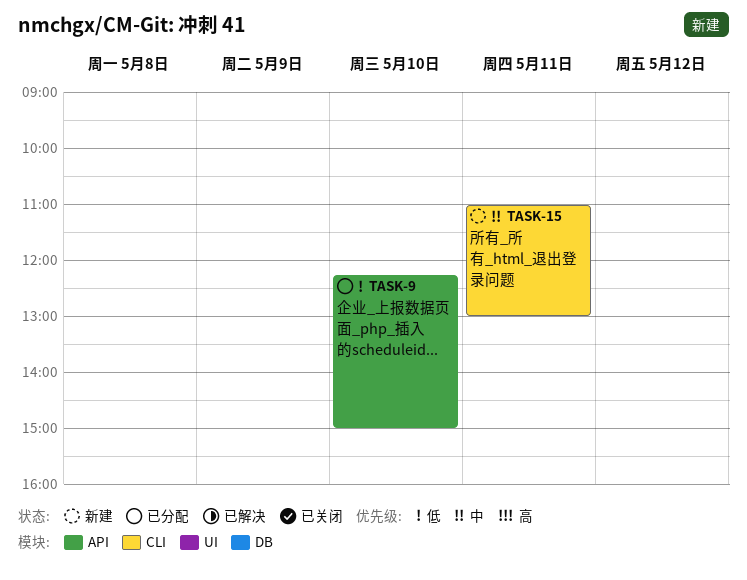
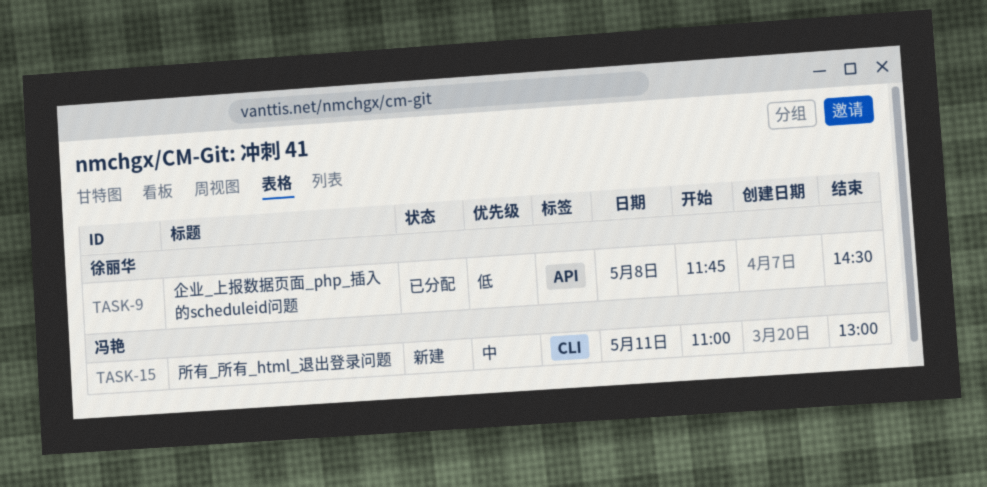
TASK-9, day: May 10 -> May 8
TASK-9, begins: 12:15 -> 11:45
TASK-9, ends: 15:00 -> 14:30

